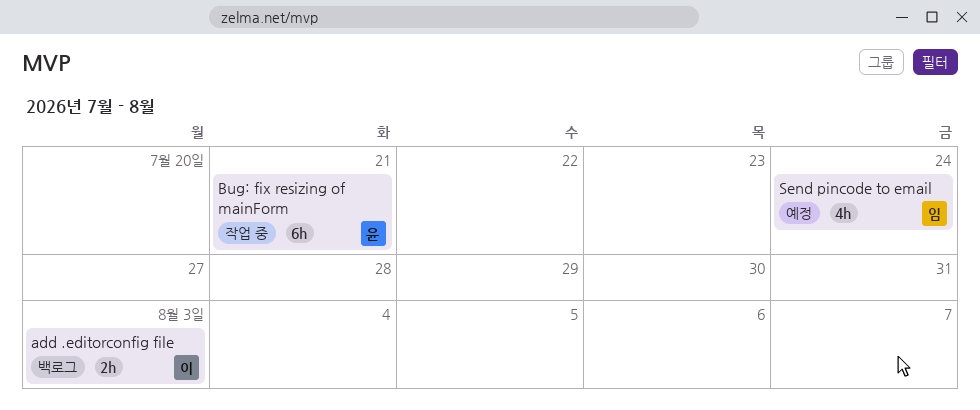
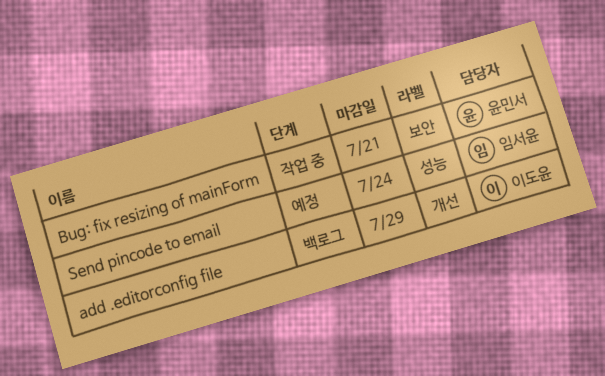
add .editorconfig file, due: Aug 3 -> Jul 29

